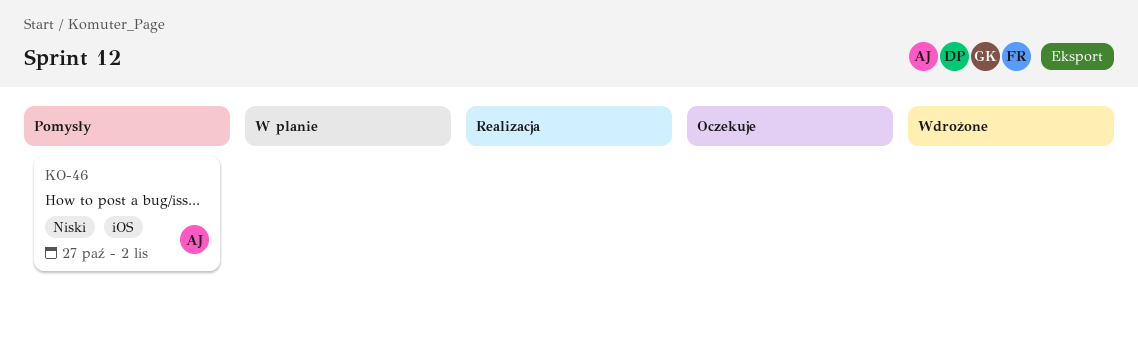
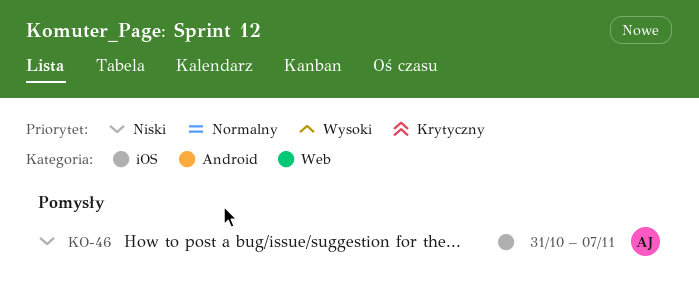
KO-46, start: Oct 27 -> Oct 31
KO-46, due: Nov 2 -> Nov 7

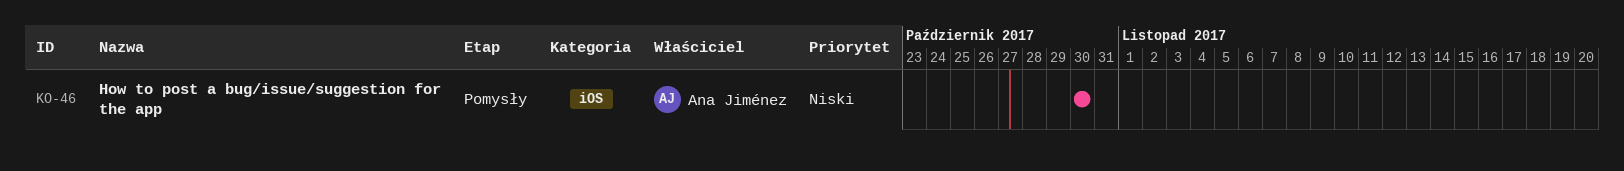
KO-46, start: Oct 31 -> Oct 30
KO-46, due: Nov 7 -> Oct 30

